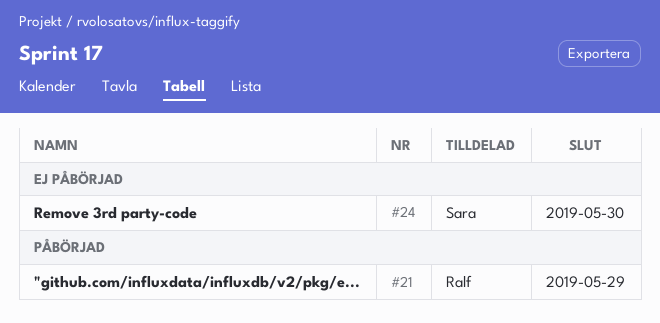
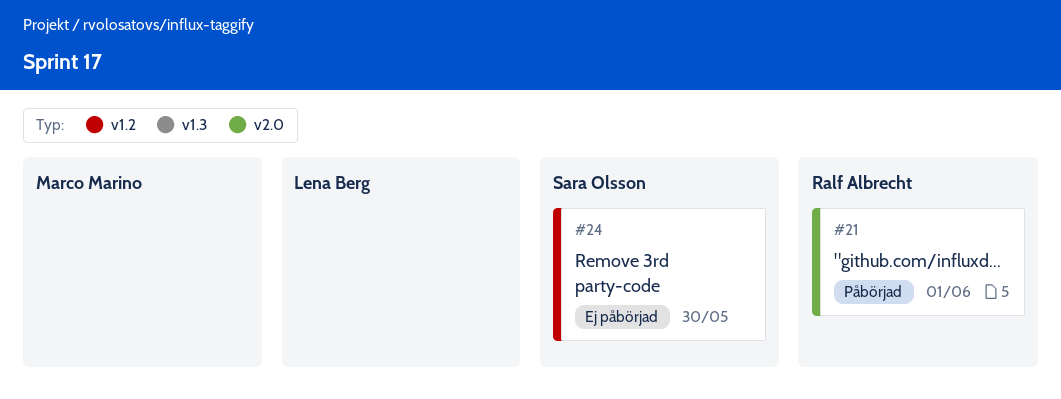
#21, due: May 29 -> Jun 1

